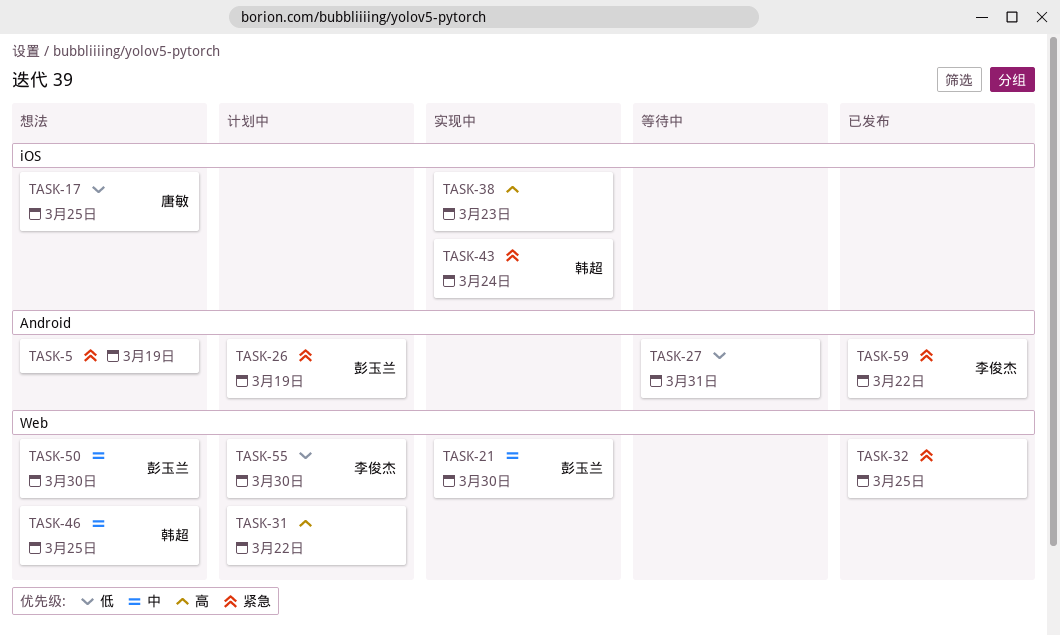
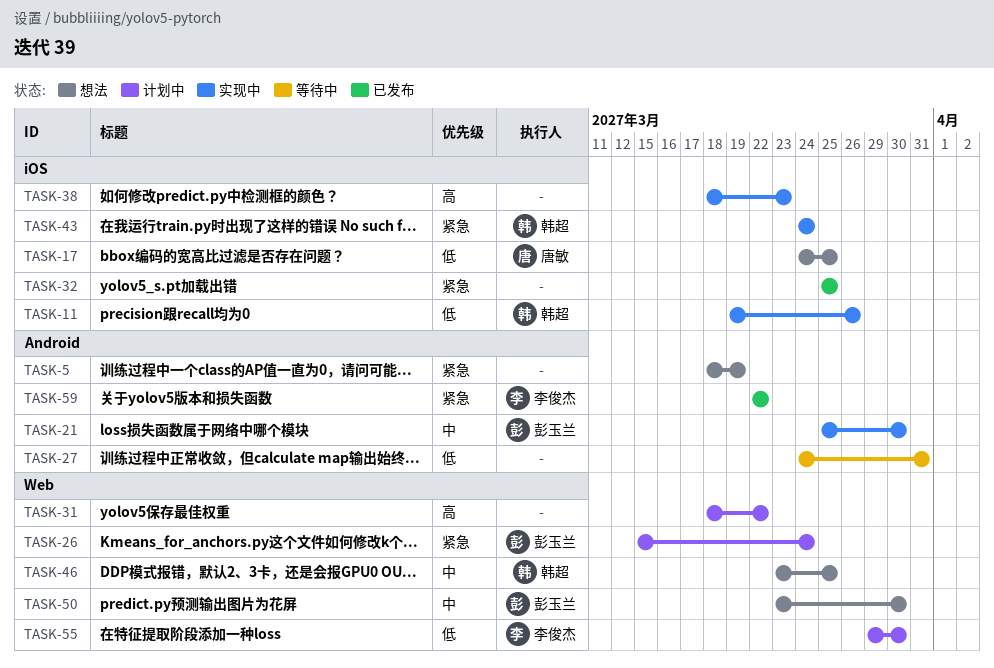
TASK-11: none -> present
TASK-21, label: Web -> Android
TASK-26, label: Android -> Web
TASK-26, due: Mar 19 -> Mar 24
TASK-32, label: Web -> iOS

